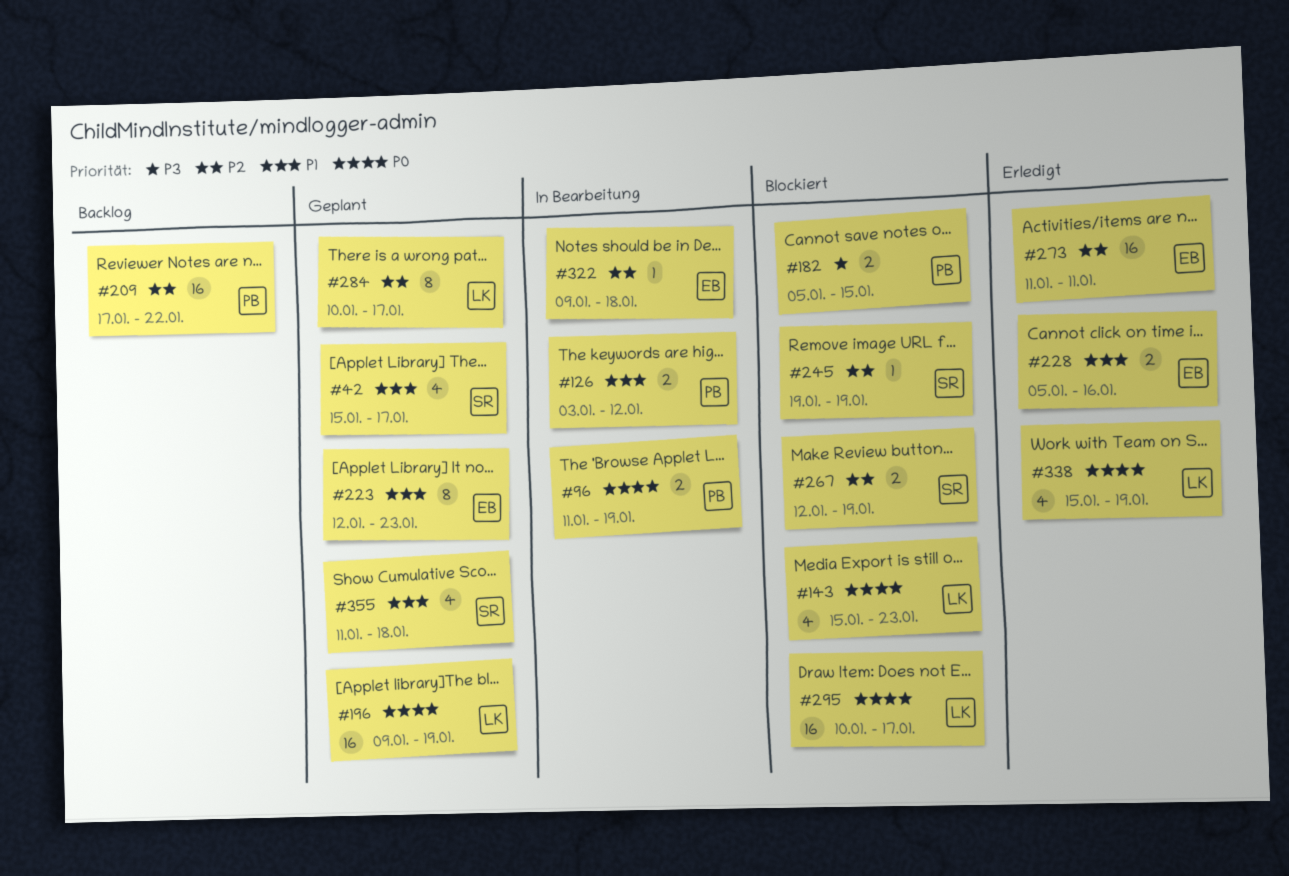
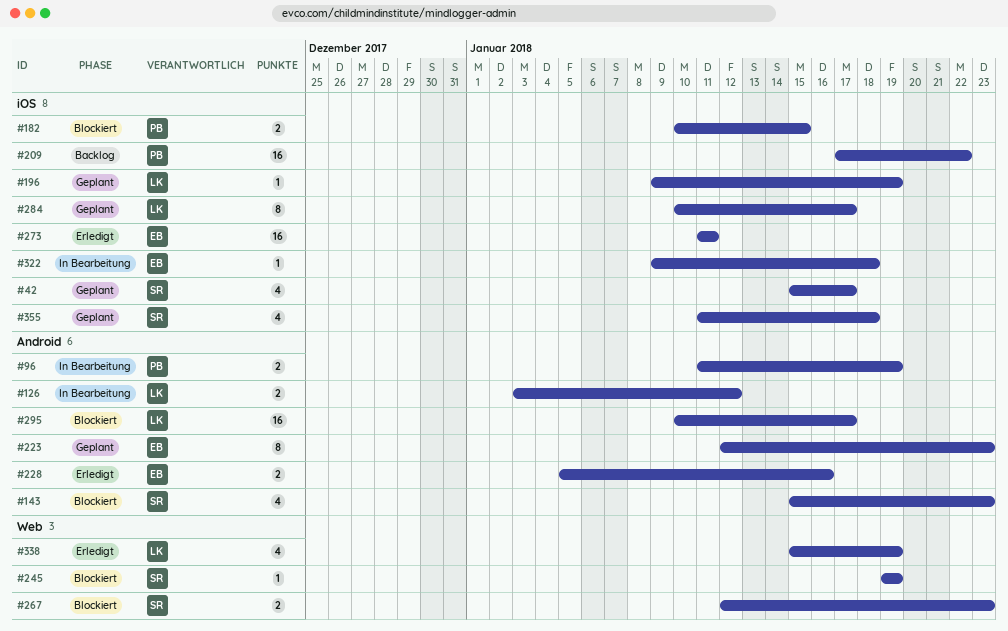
#126, owner: PB -> LK
#143, owner: LK -> SR
#182, start: Jan 5 -> Jan 10
#196, estimate: 16 -> 1
#267, due: Jan 19 -> Jan 23

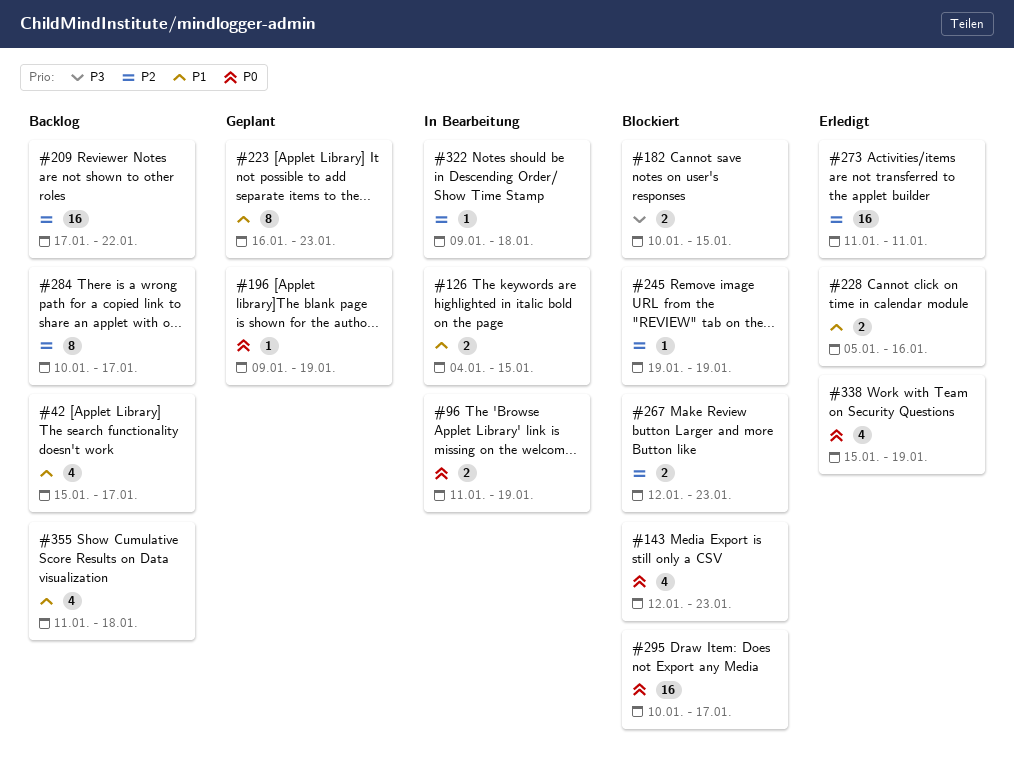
#42, status: Geplant -> Backlog
#126, start: Jan 3 -> Jan 4
#126, due: Jan 12 -> Jan 15
#143, start: Jan 15 -> Jan 12
#223, start: Jan 12 -> Jan 16
#284, status: Geplant -> Backlog
#355, status: Geplant -> Backlog

